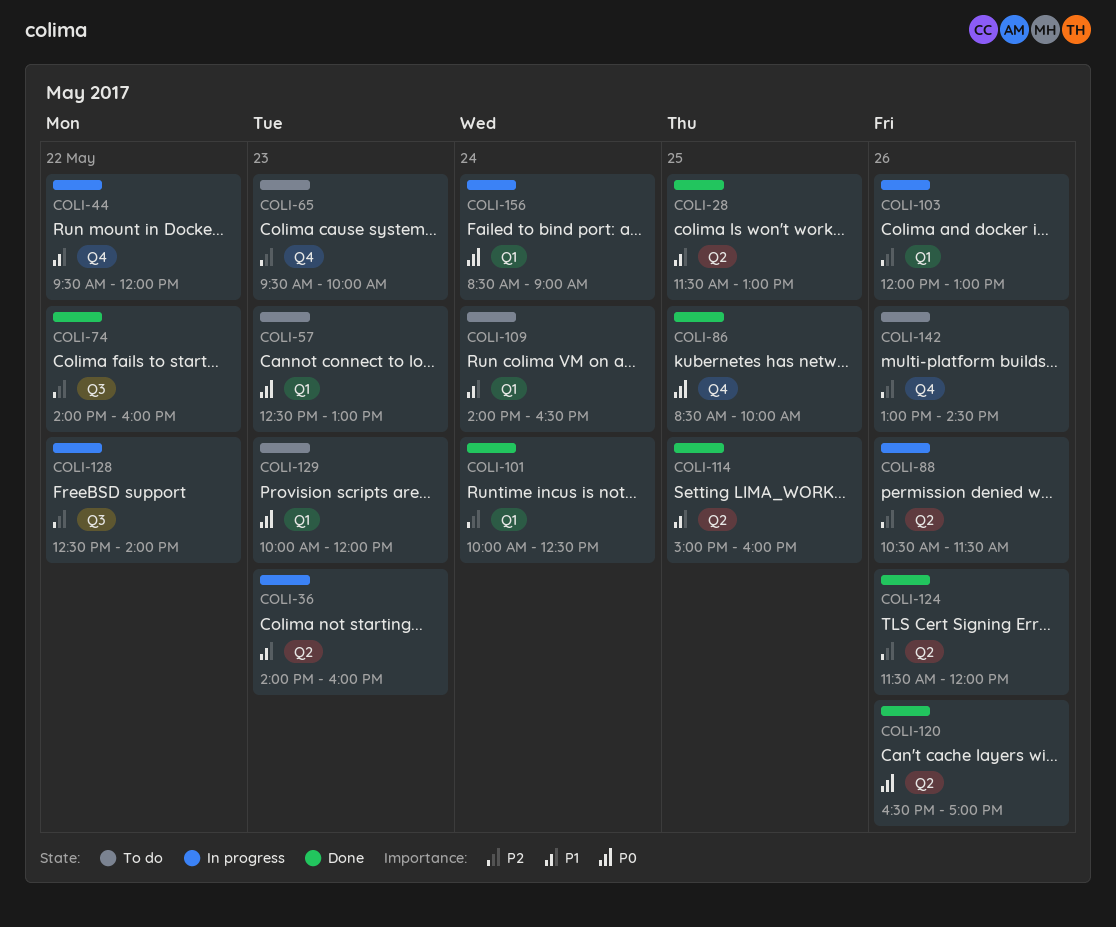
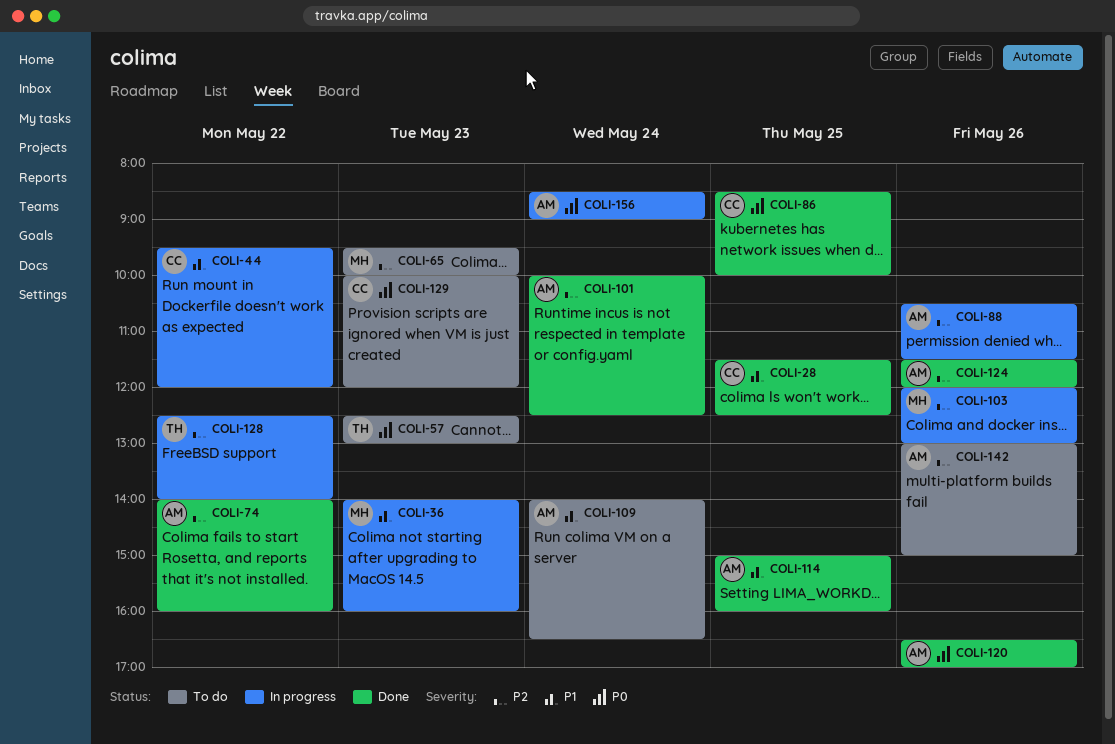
COLI-28, ends: 13:00 -> 12:30
COLI-142, ends: 14:30 -> 15:00

